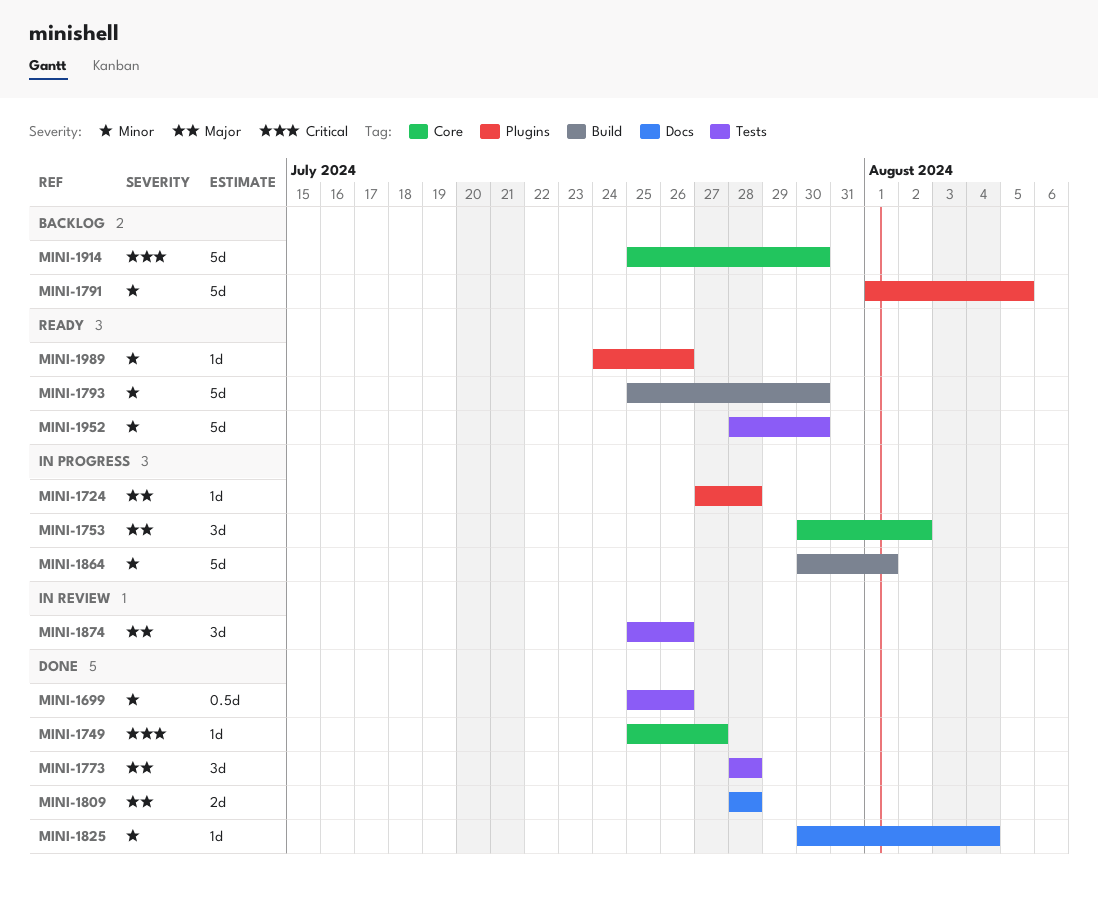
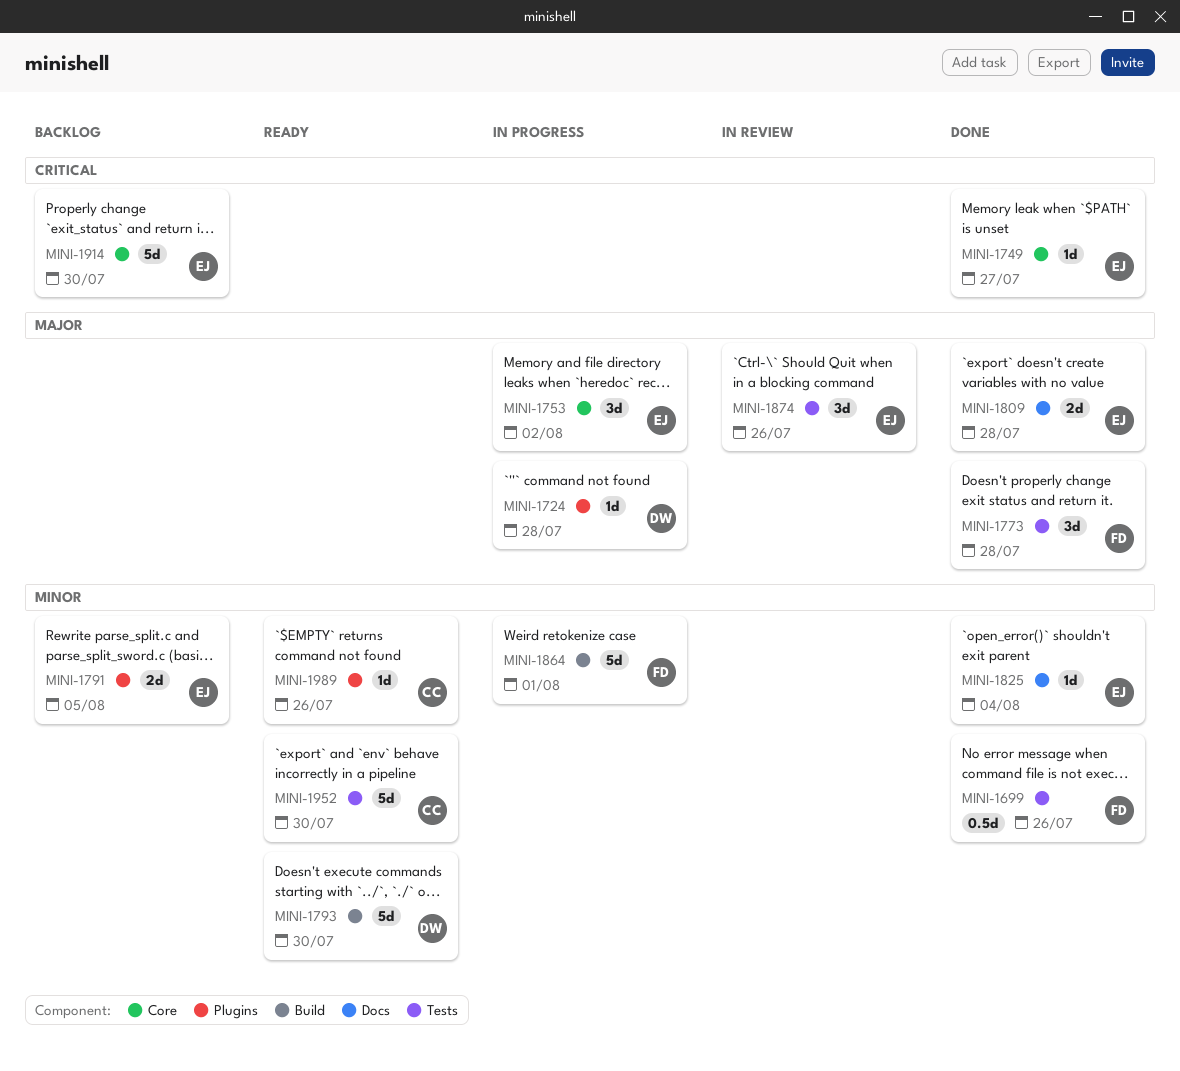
MINI-1791, estimate: 5d -> 2d

